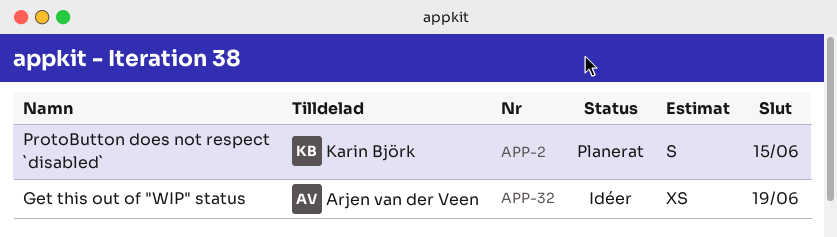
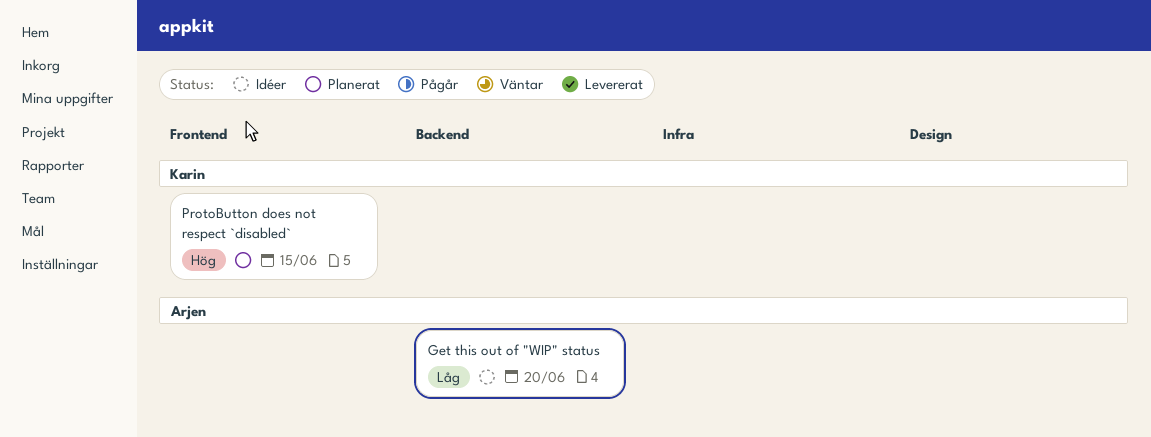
Get this out of "WIP" status, due: Jun 19 -> Jun 20

